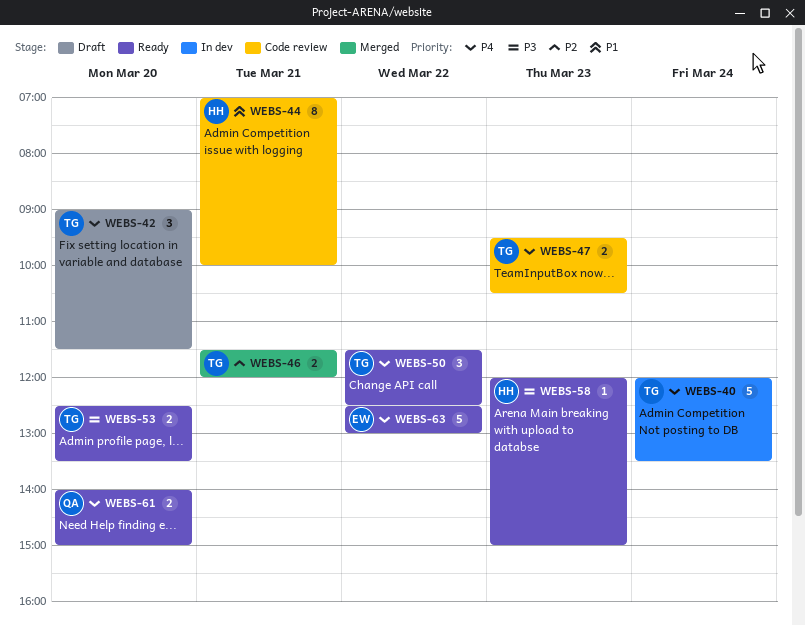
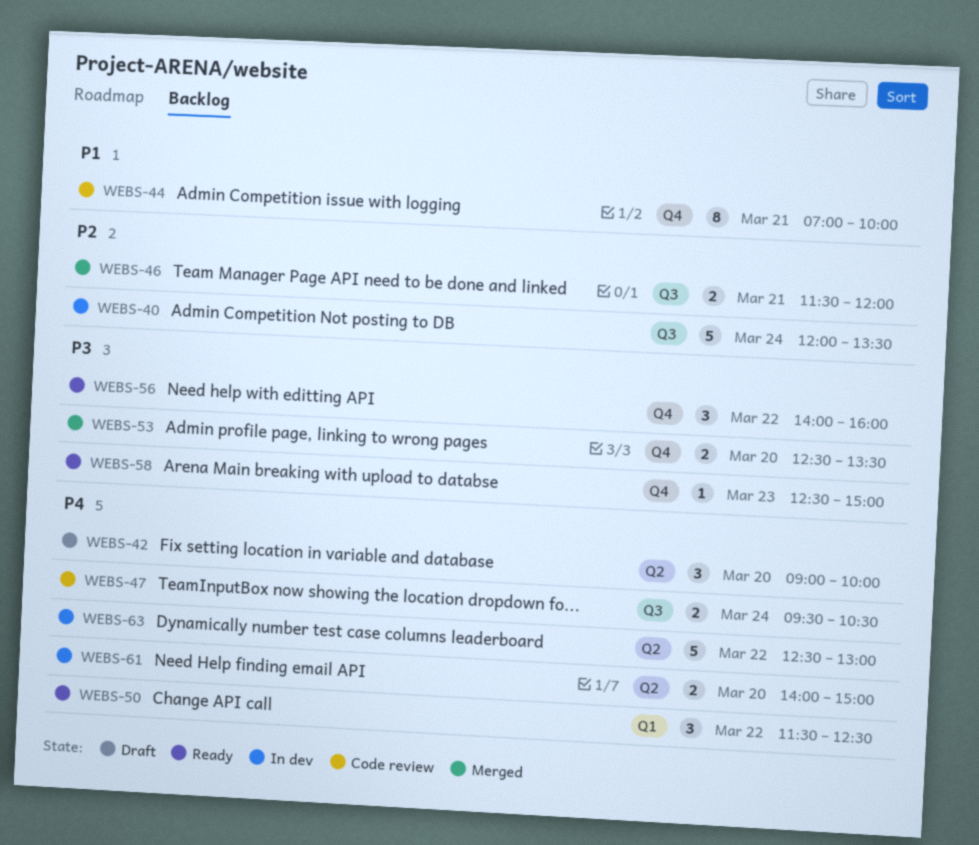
WEBS-40, priority: P4 -> P2
WEBS-42, ends: 11:30 -> 10:00
WEBS-47, day: Mar 23 -> Mar 24
WEBS-53, status: Ready -> Merged
WEBS-56: none -> present
WEBS-58, begins: 12:00 -> 12:30
WEBS-61, status: Ready -> In dev
WEBS-63, status: Ready -> In dev

